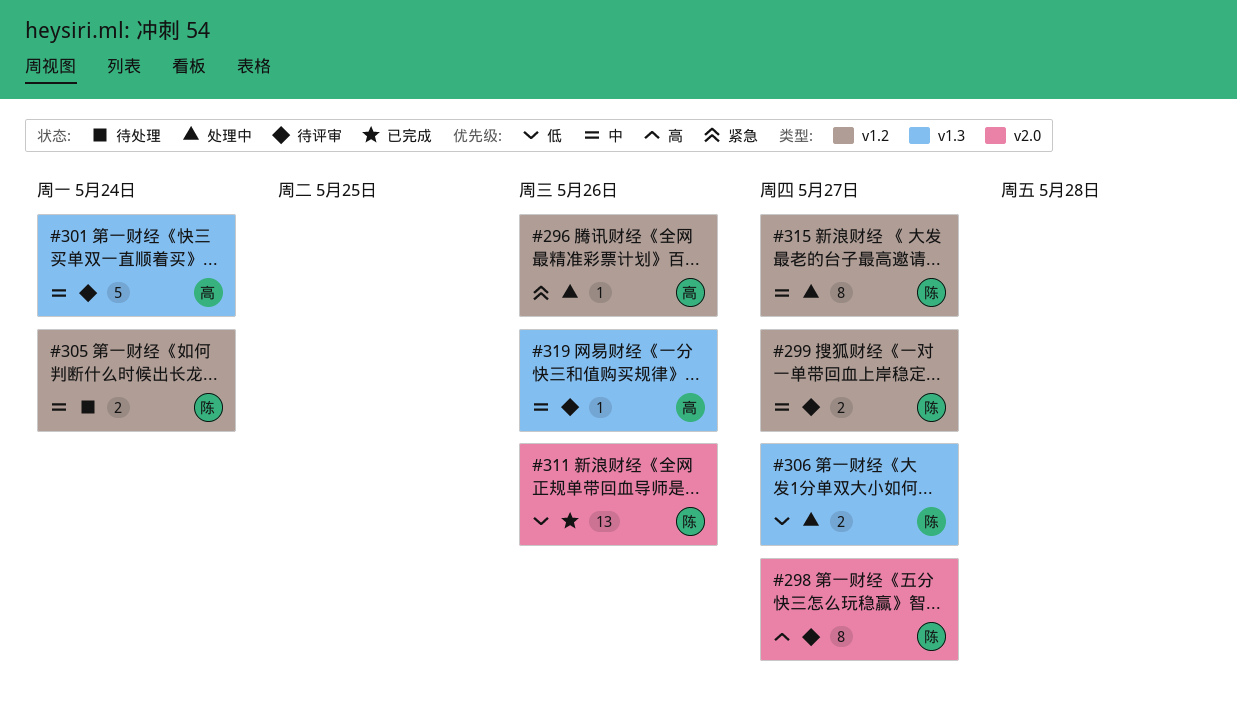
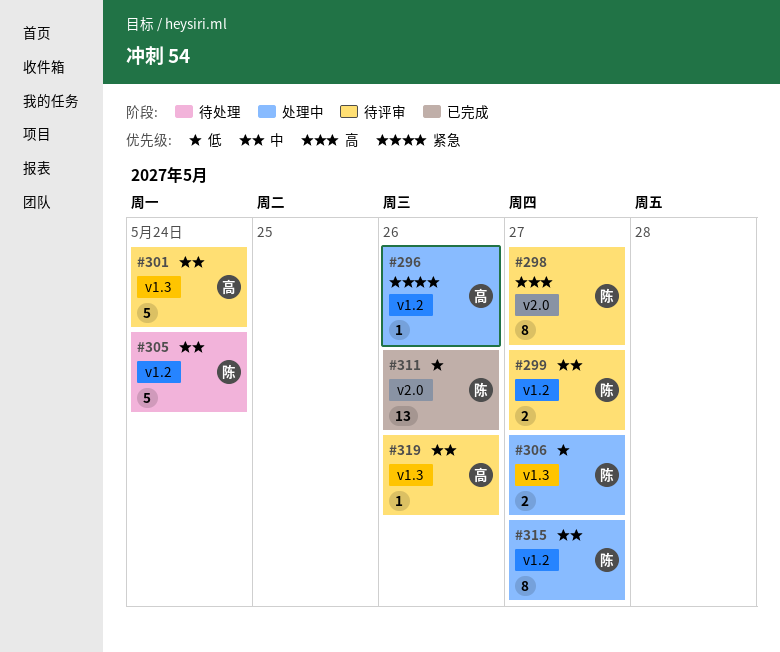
#305, estimate: 2 -> 5

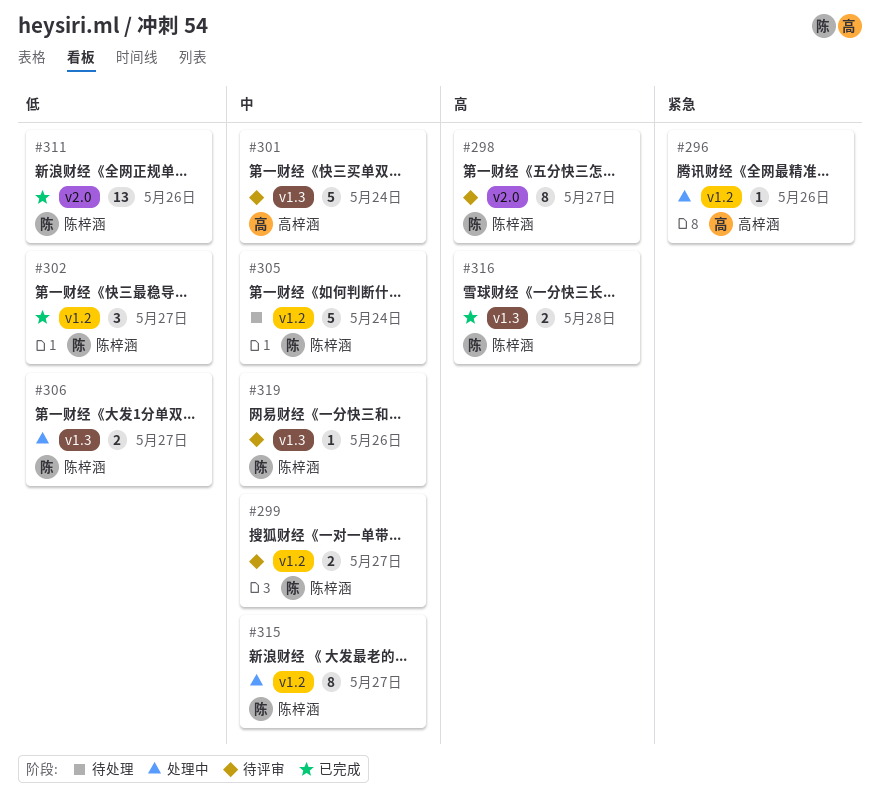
#302: none -> present
#316: none -> present
#319, owner: 高梓涵 -> 陈梓涵

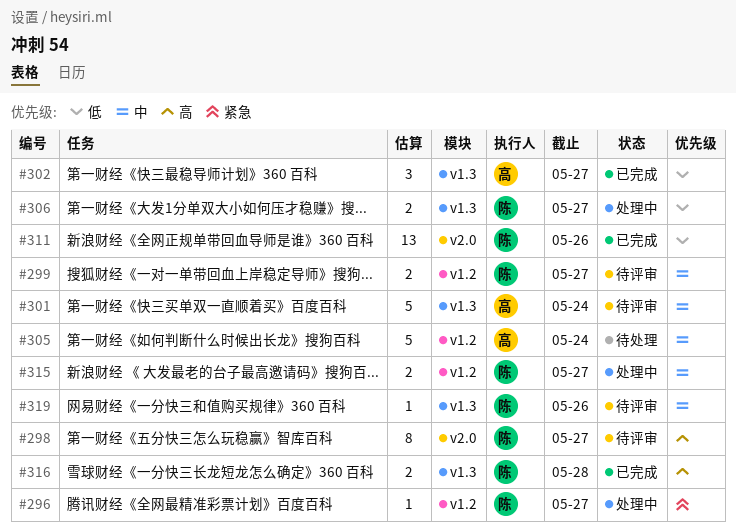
#296, owner: 高梓涵 -> 陈梓涵
#296, due: May 26 -> May 27
#302, owner: 陈梓涵 -> 高梓涵
#302, label: v1.2 -> v1.3
#305, owner: 陈梓涵 -> 高梓涵
#315, estimate: 8 -> 2

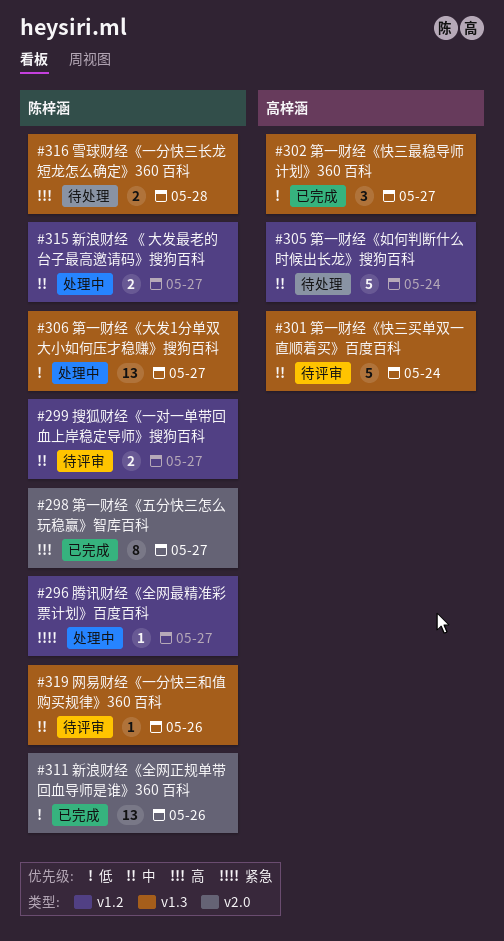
#298, status: 待评审 -> 已完成
#306, estimate: 2 -> 13
#316, status: 已完成 -> 待处理

